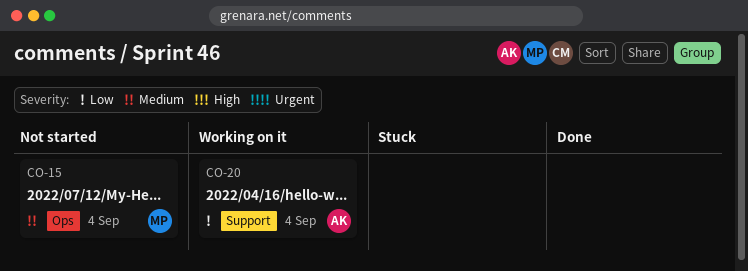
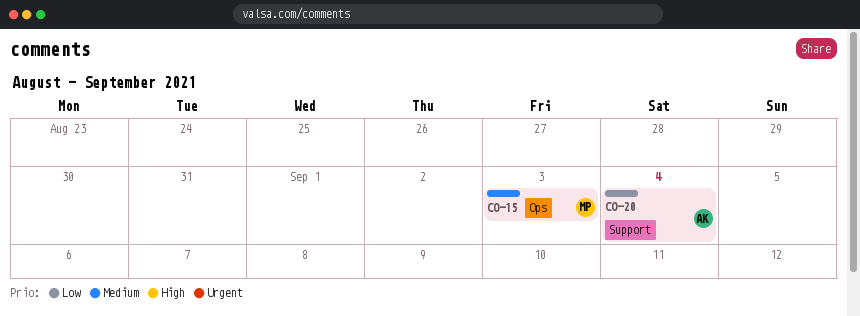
CO-15, due: Sep 4 -> Sep 3

